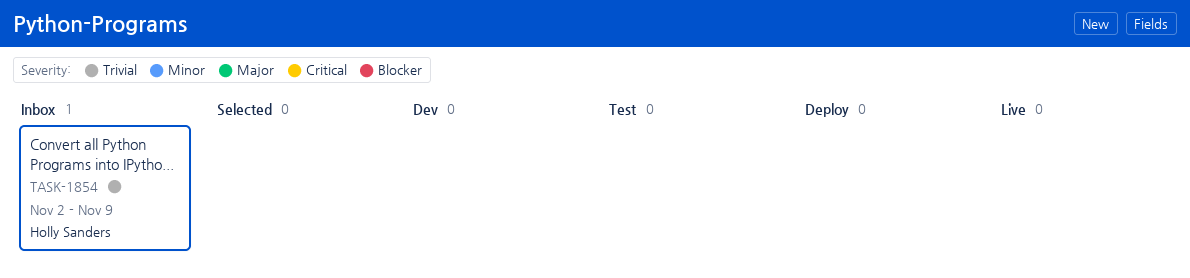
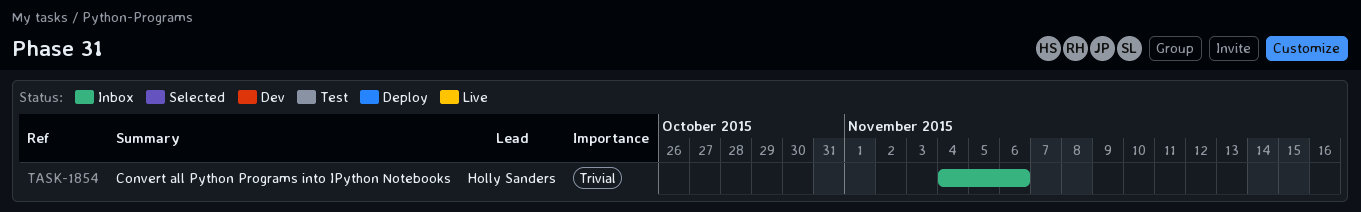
TASK-1854, start: Nov 2 -> Nov 4
TASK-1854, due: Nov 9 -> Nov 6

